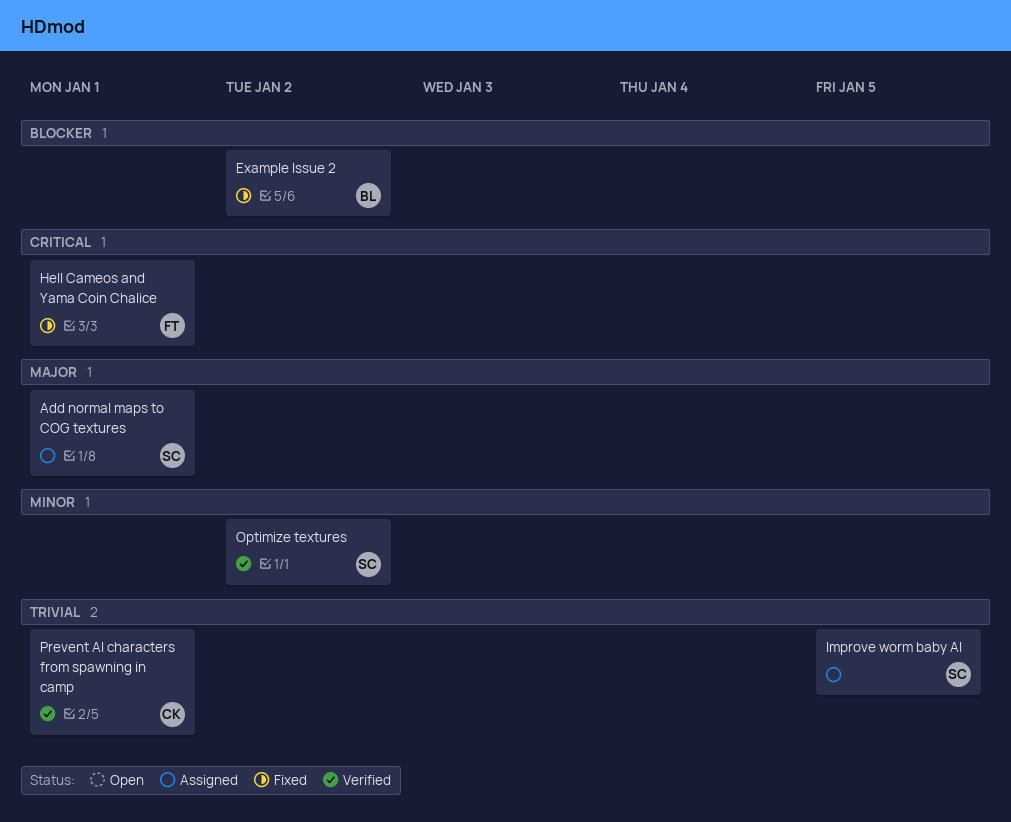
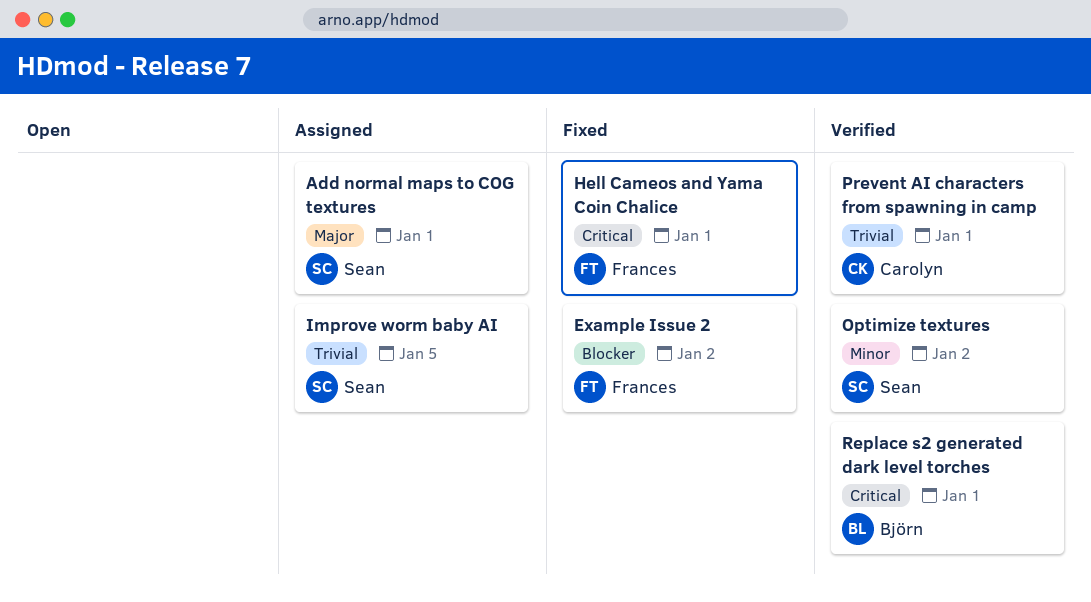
Example Issue 2, owner: Björn -> Frances
Replace s2 generated dark level torches: none -> present

